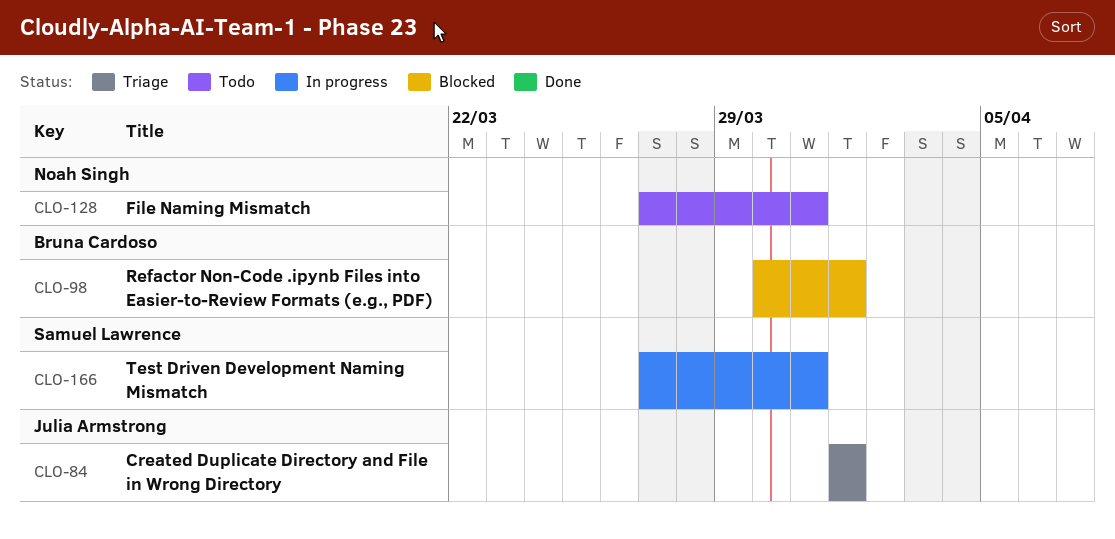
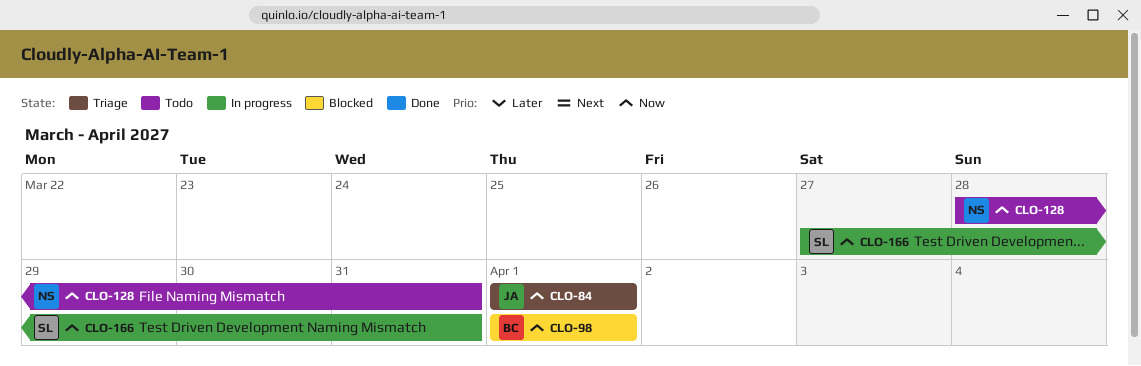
CLO-98, start: Mar 30 -> Apr 1
CLO-128, start: Mar 27 -> Mar 28

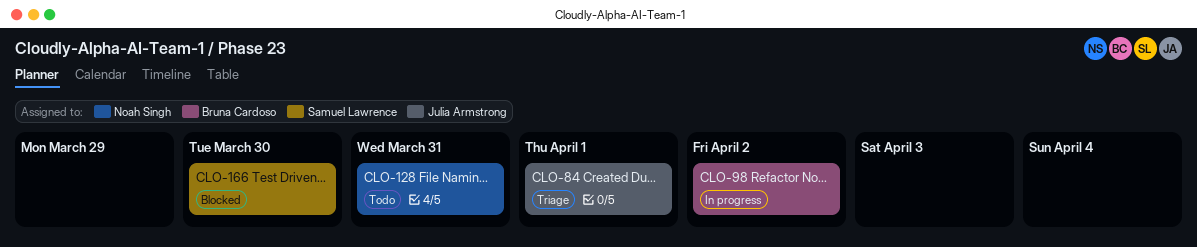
CLO-98, status: Blocked -> In progress
CLO-98, due: Apr 1 -> Apr 2
CLO-166, status: In progress -> Blocked
CLO-166, due: Mar 31 -> Mar 30

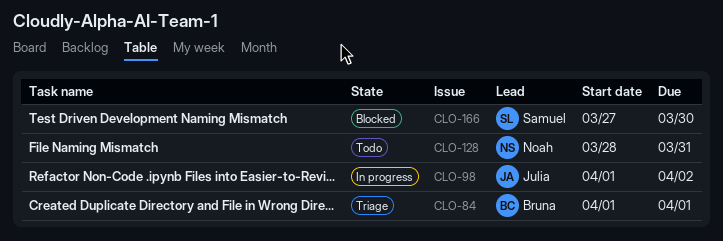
CLO-84, owner: Julia Armstrong -> Bruna Cardoso
CLO-98, owner: Bruna Cardoso -> Julia Armstrong

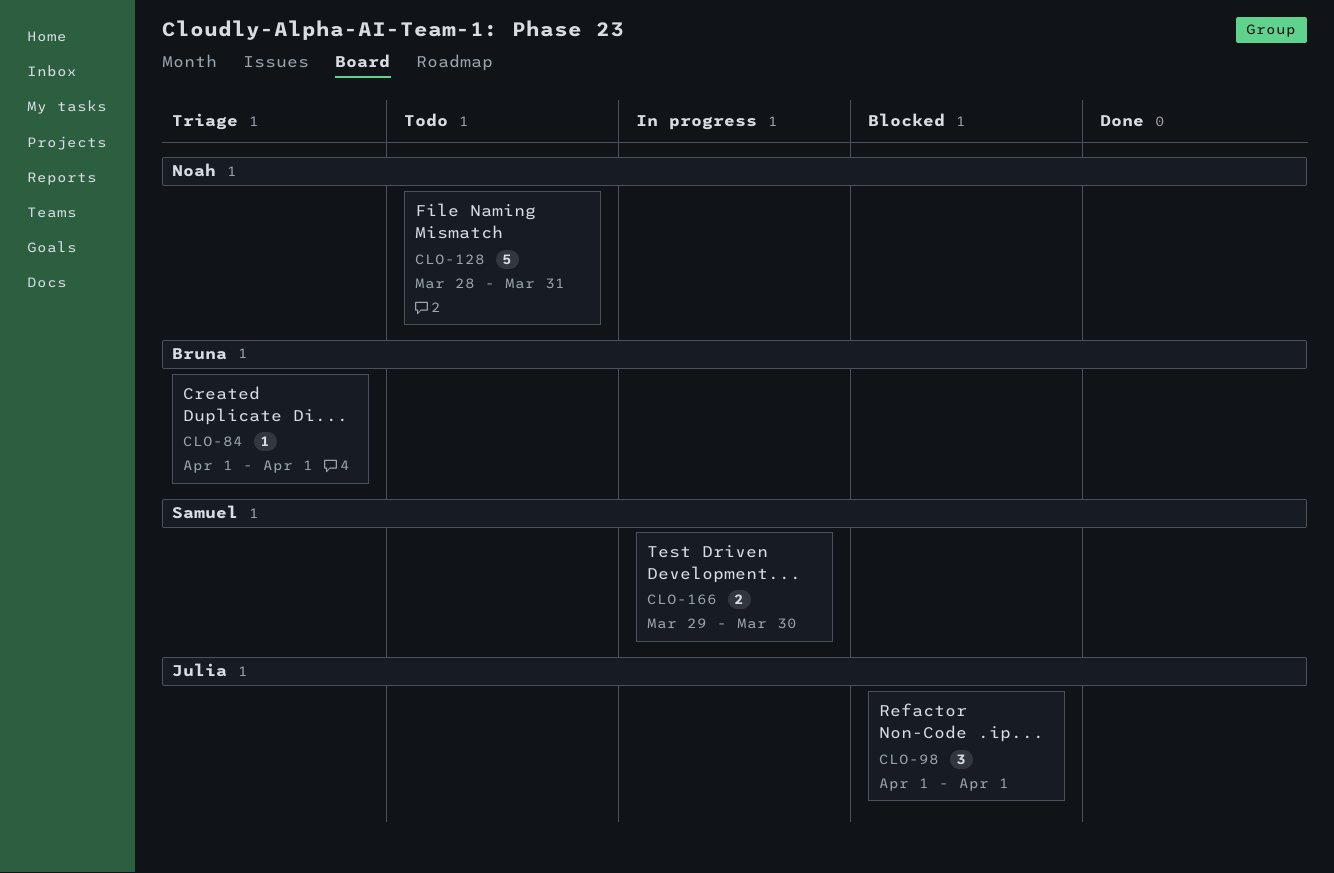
CLO-98, status: In progress -> Blocked
CLO-98, due: Apr 2 -> Apr 1
CLO-166, status: Blocked -> In progress
CLO-166, start: Mar 27 -> Mar 29

